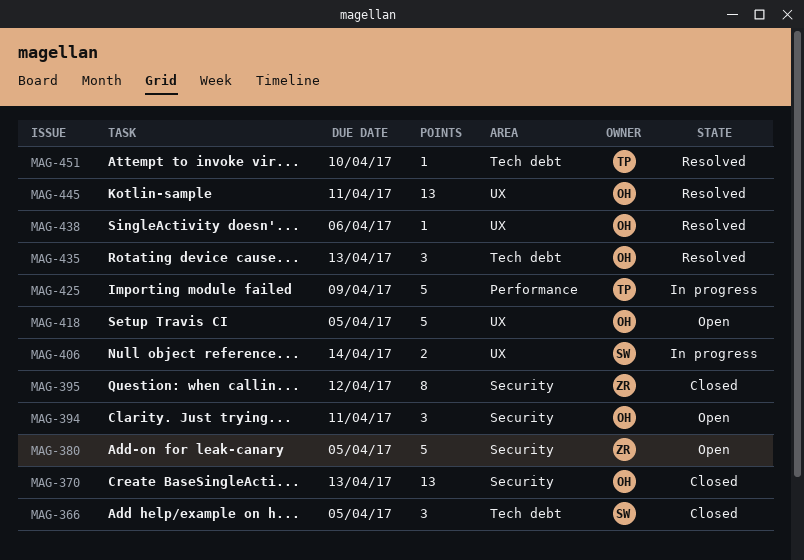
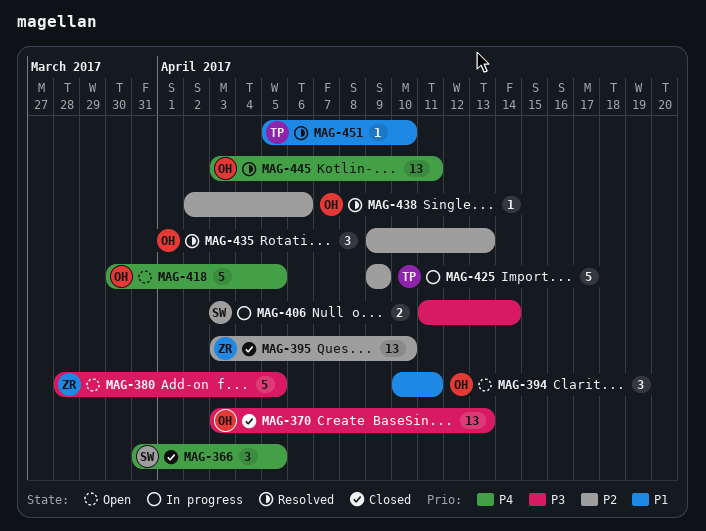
MAG-395, estimate: 8 -> 13
MAG-395, due: Apr 12 -> Apr 10

